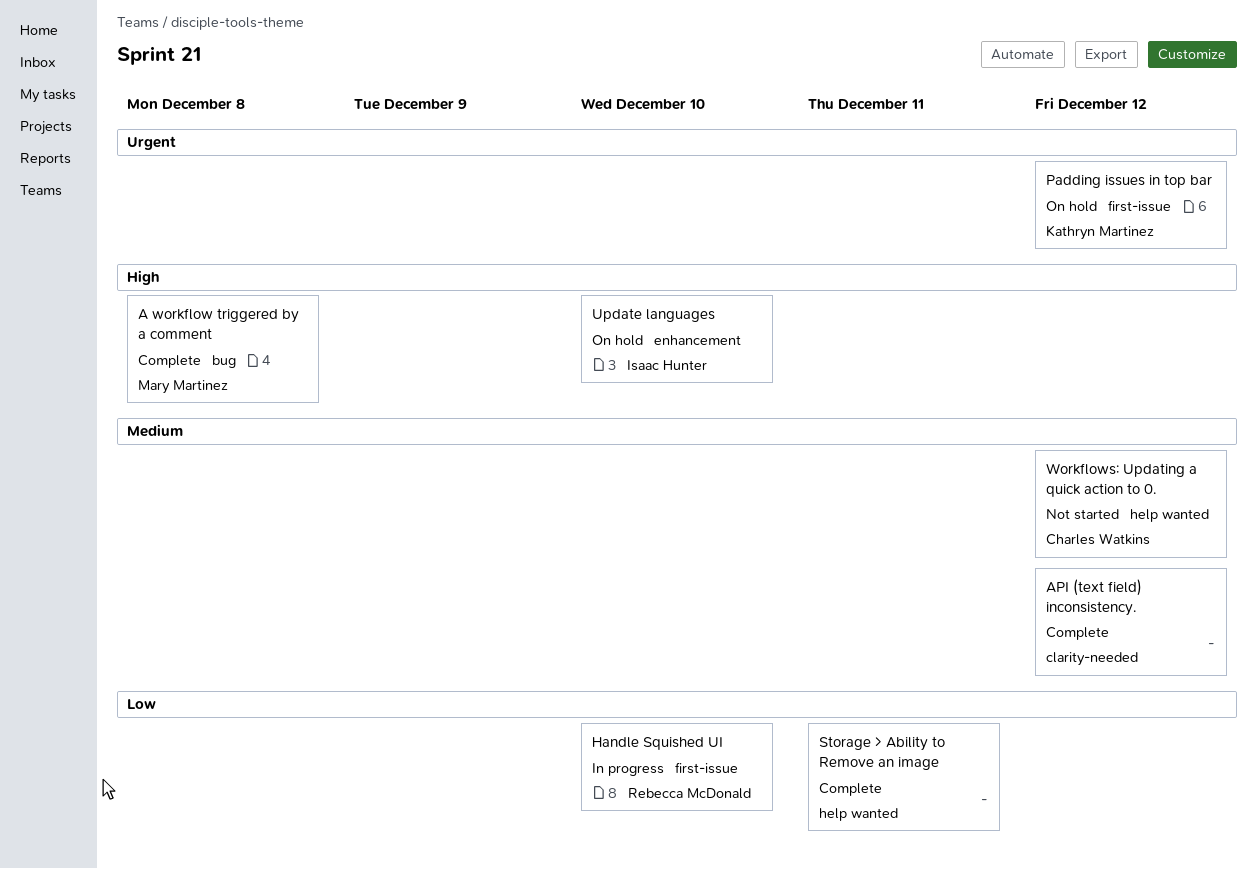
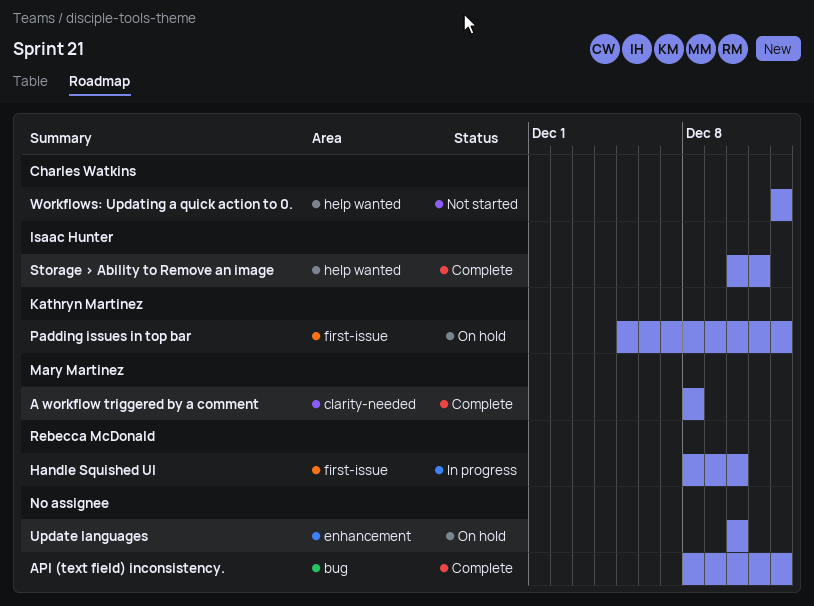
A workflow triggered by a comment, label: bug -> clarity-needed
API (text field) inconsistency., label: clarity-needed -> bug
Storage > Ability to Remove an image, owner: none -> Isaac Hunter
Update languages, owner: Isaac Hunter -> none

